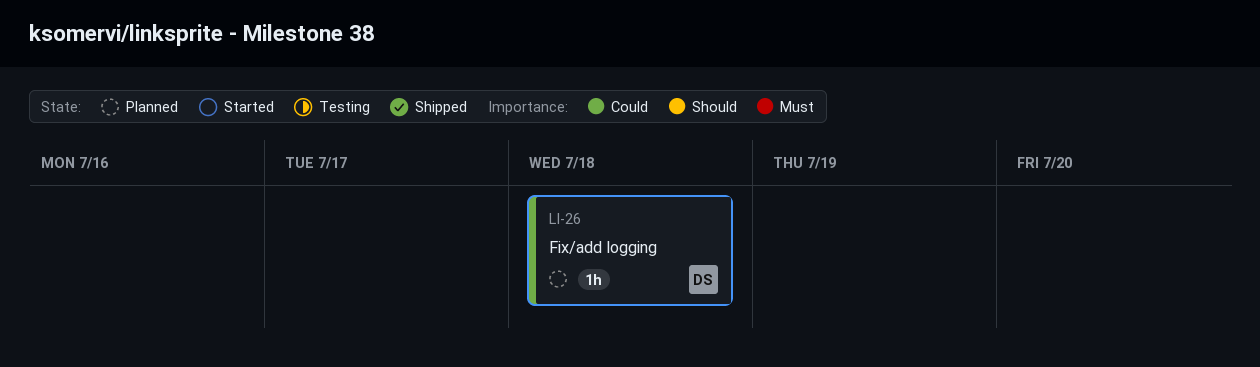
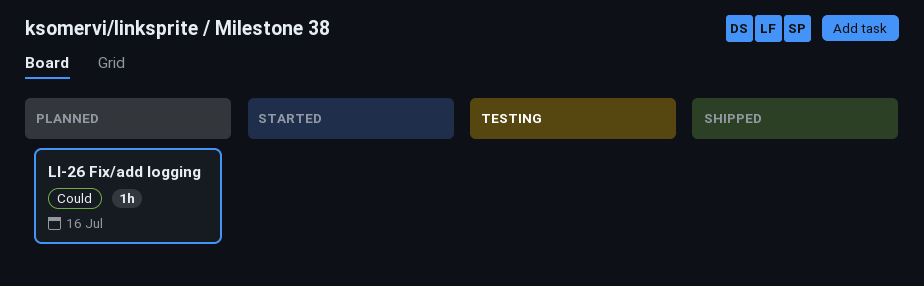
LI-26, due: Jul 18 -> Jul 16

